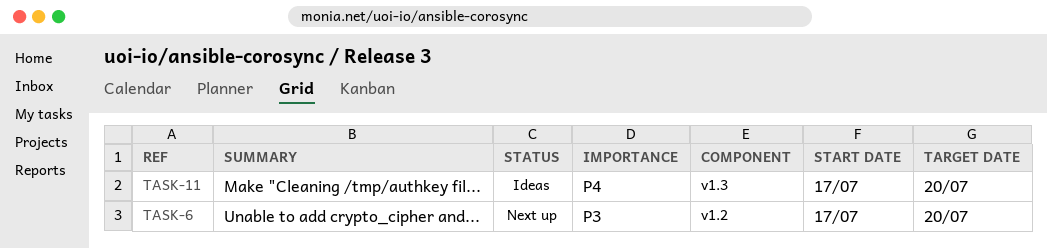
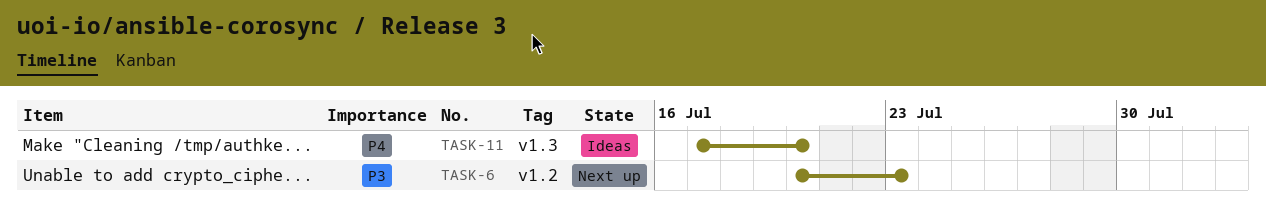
TASK-6, start: Jul 17 -> Jul 20
TASK-6, due: Jul 20 -> Jul 23

